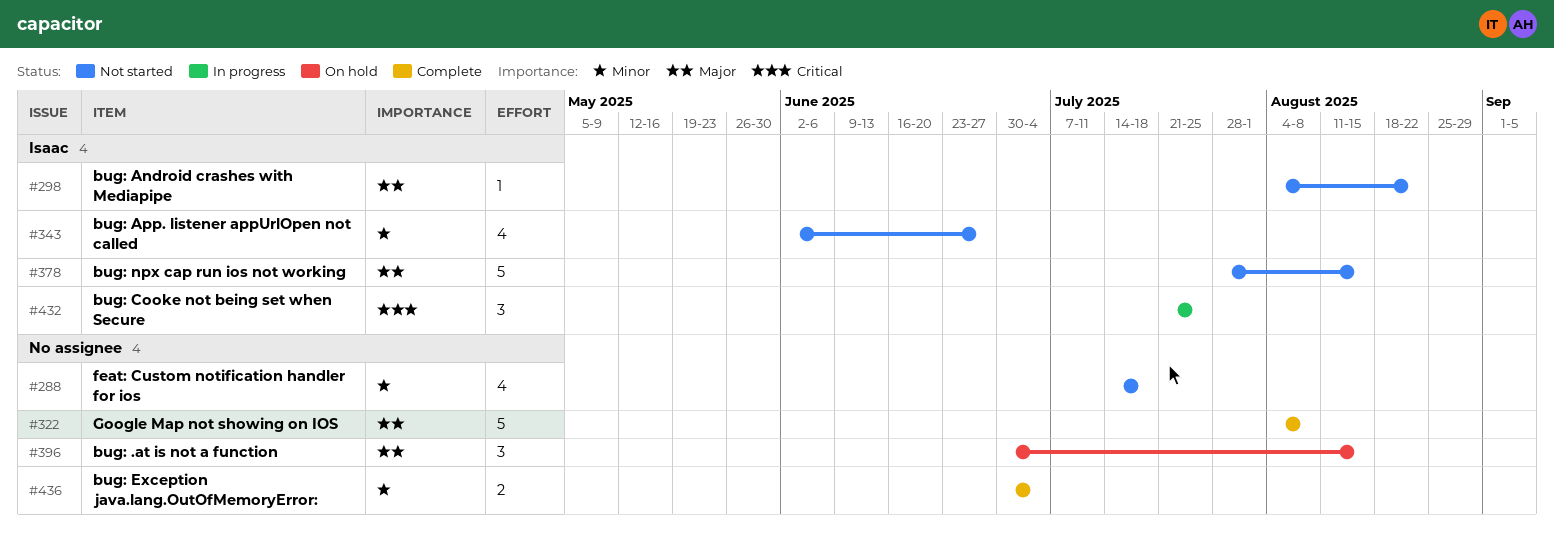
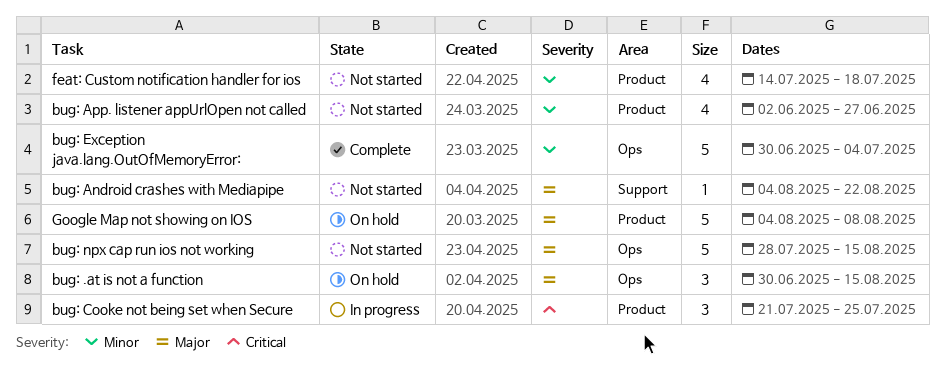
bug: Exception java.lang.OutOfMemoryError:, estimate: 2 -> 5
Google Map not showing on IOS, status: Complete -> On hold

